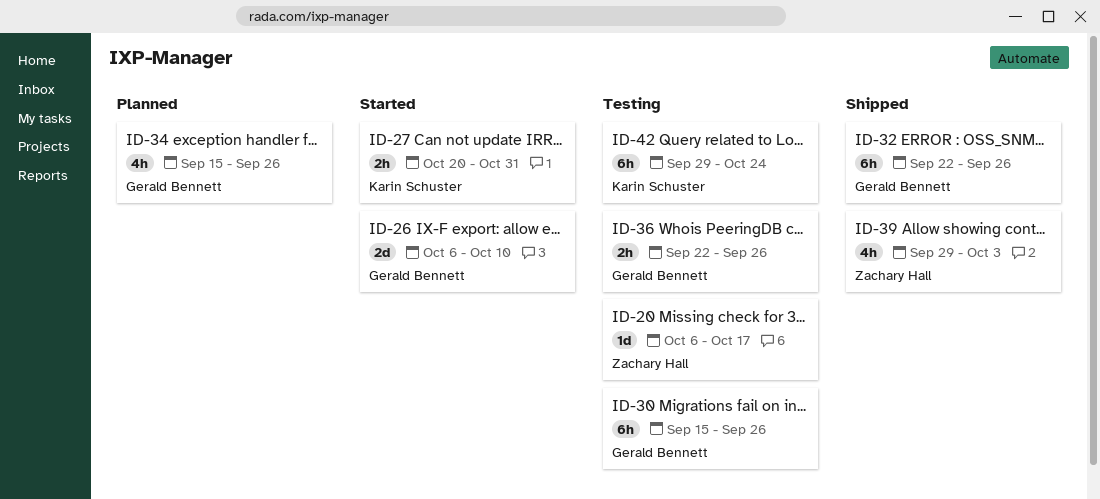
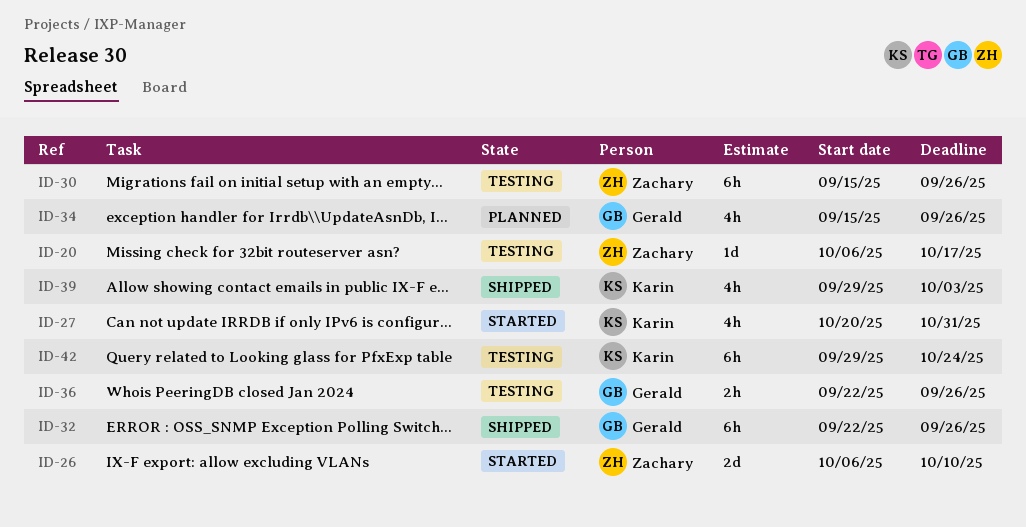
ID-26, owner: Gerald Bennett -> Zachary Hall
ID-27, estimate: 2h -> 4h
ID-30, owner: Gerald Bennett -> Zachary Hall
ID-39, owner: Zachary Hall -> Karin Schuster

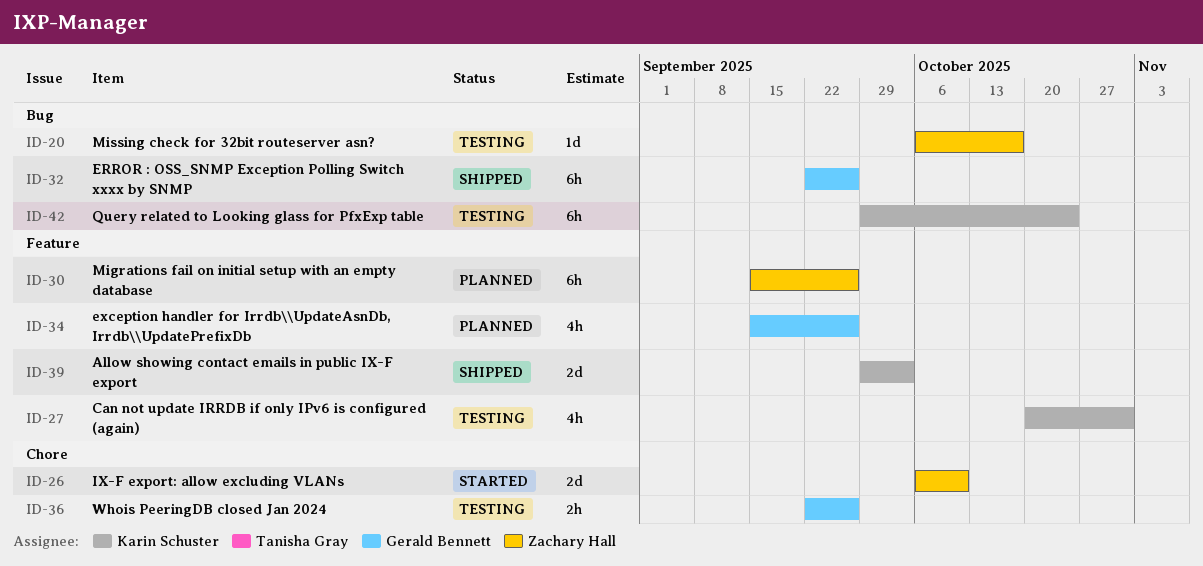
ID-27, status: Started -> Testing
ID-30, status: Testing -> Planned
ID-39, estimate: 4h -> 2d

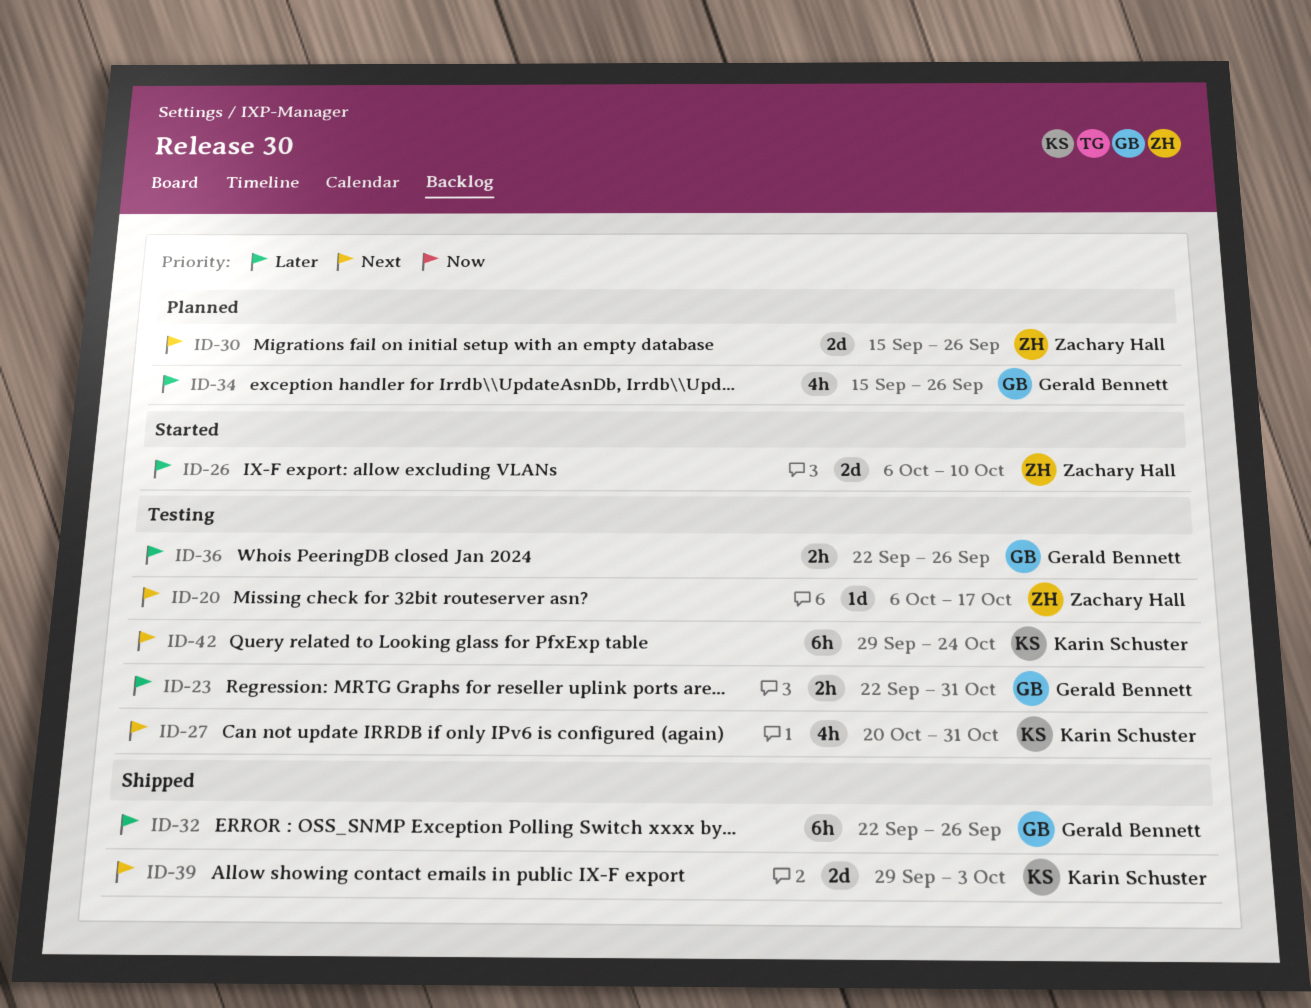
ID-23: none -> present
ID-30, estimate: 6h -> 2d

